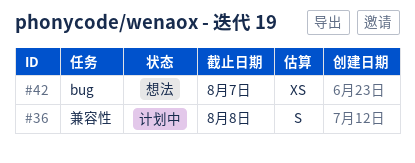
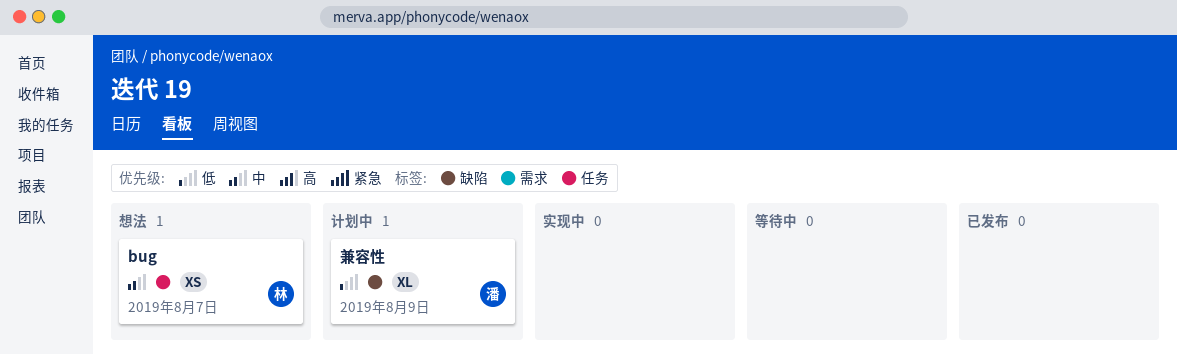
兼容性, estimate: S -> XL
兼容性, due: Aug 8 -> Aug 9

